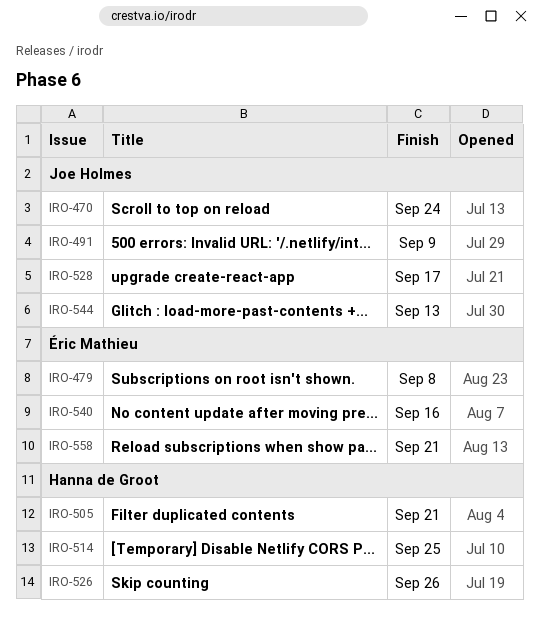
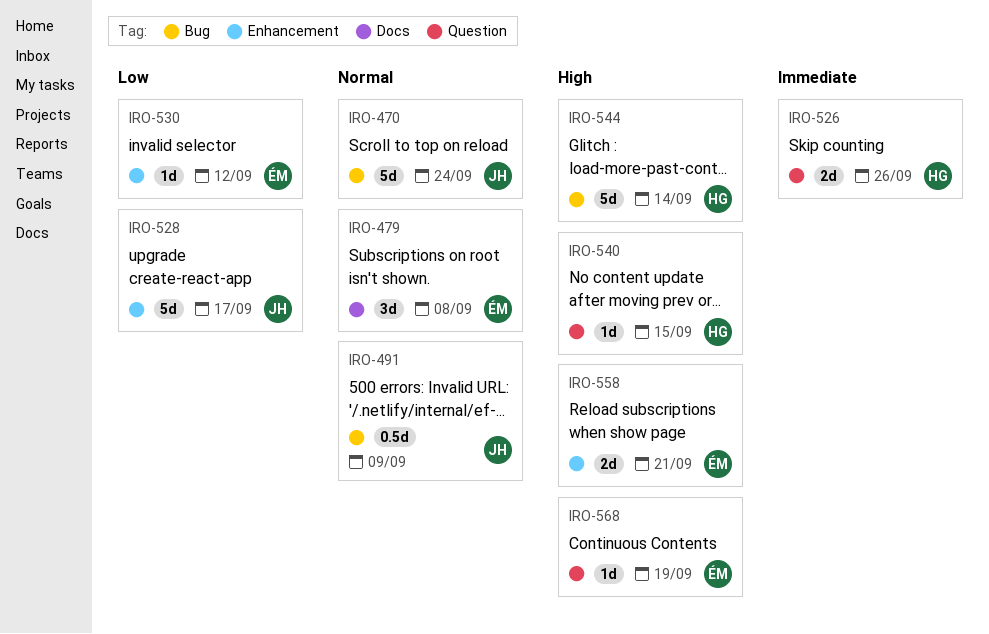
IRO-505: present -> none
IRO-514: present -> none
IRO-530: none -> present
IRO-540, owner: Éric Mathieu -> Hanna de Groot
IRO-540, due: Sep 16 -> Sep 15
IRO-544, owner: Joe Holmes -> Hanna de Groot
IRO-544, due: Sep 13 -> Sep 14
IRO-568: none -> present

